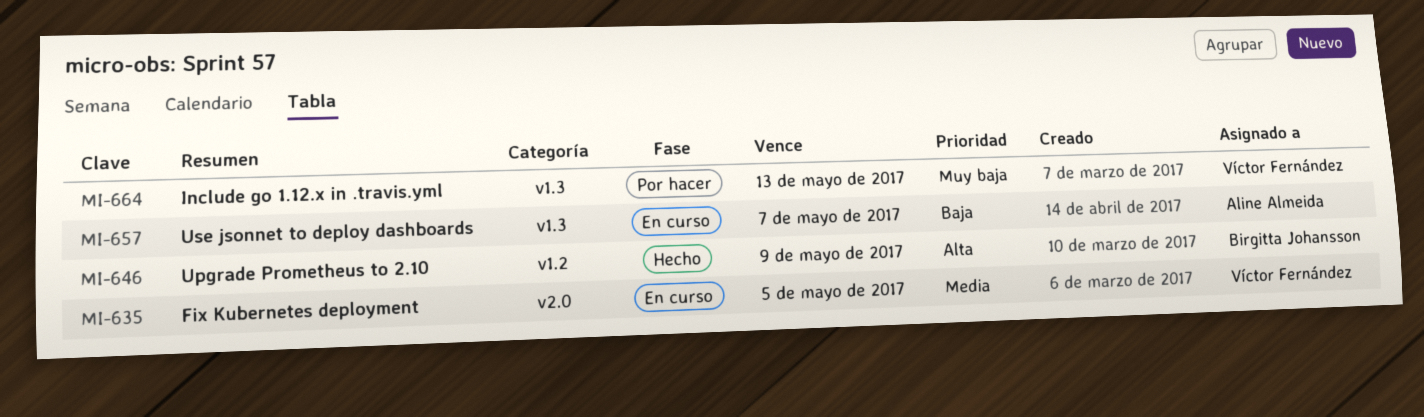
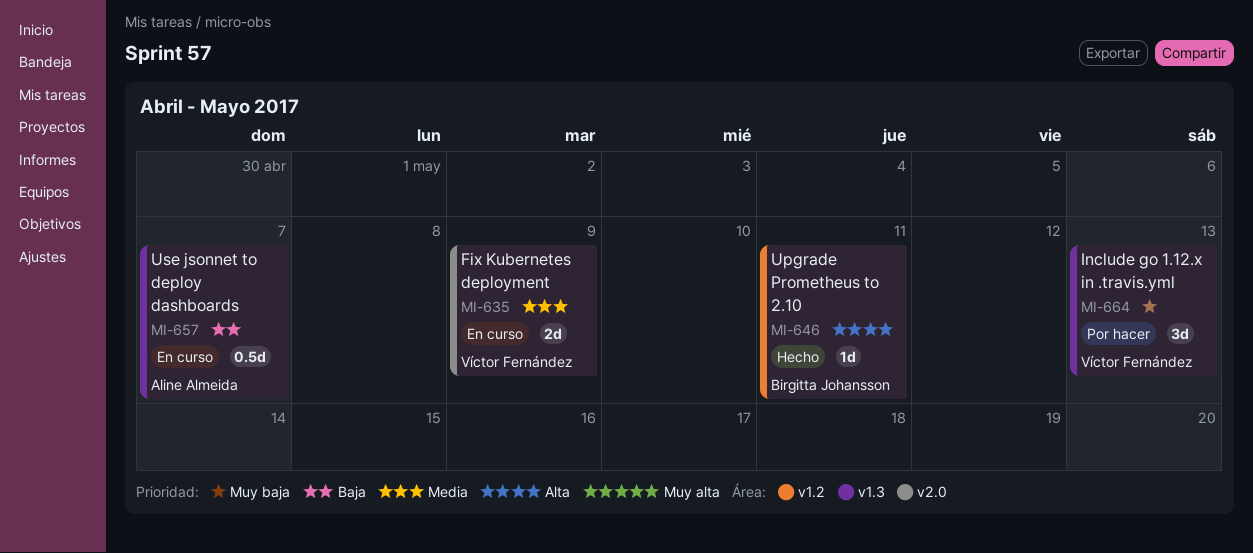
MI-635, due: May 5 -> May 9
MI-646, due: May 9 -> May 11

